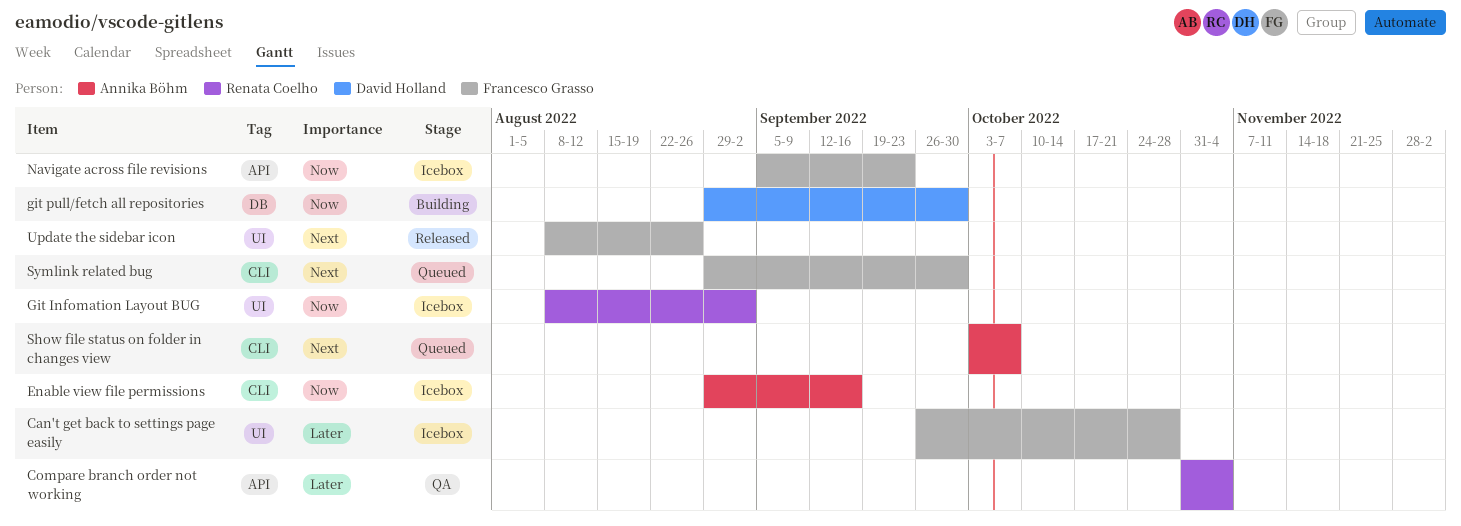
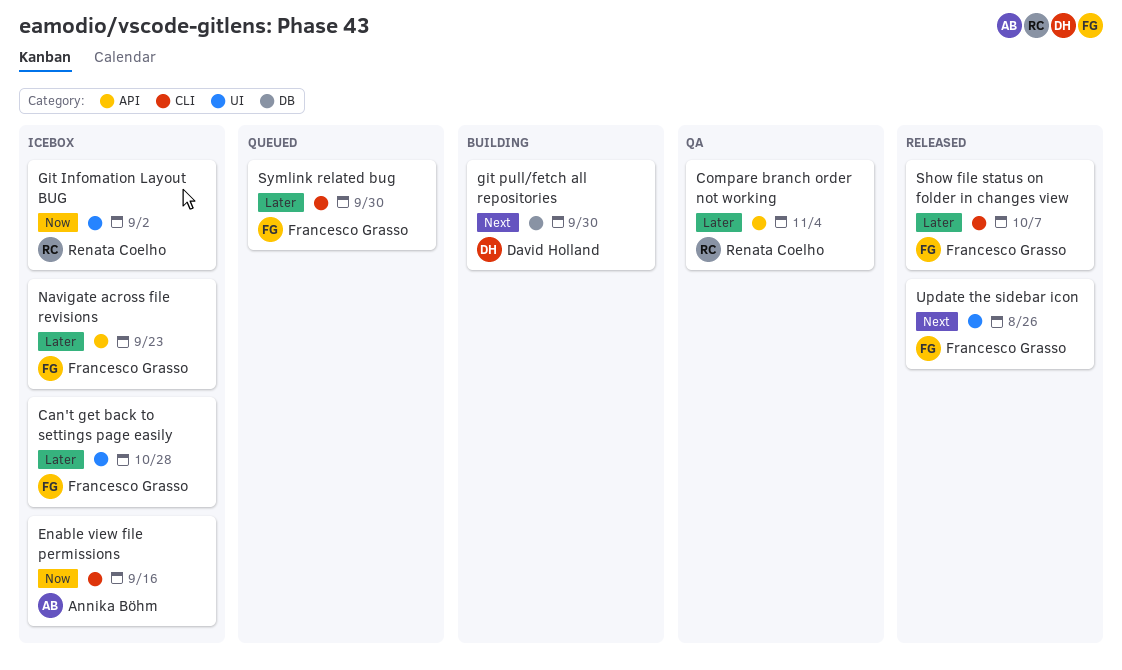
git pull/fetch all repositories, priority: Now -> Next
Navigate across file revisions, priority: Now -> Later
Show file status on folder in changes view, status: Queued -> Released
Show file status on folder in changes view, owner: Annika Böhm -> Francesco Grasso
Show file status on folder in changes view, priority: Next -> Later
Symlink related bug, priority: Next -> Later

